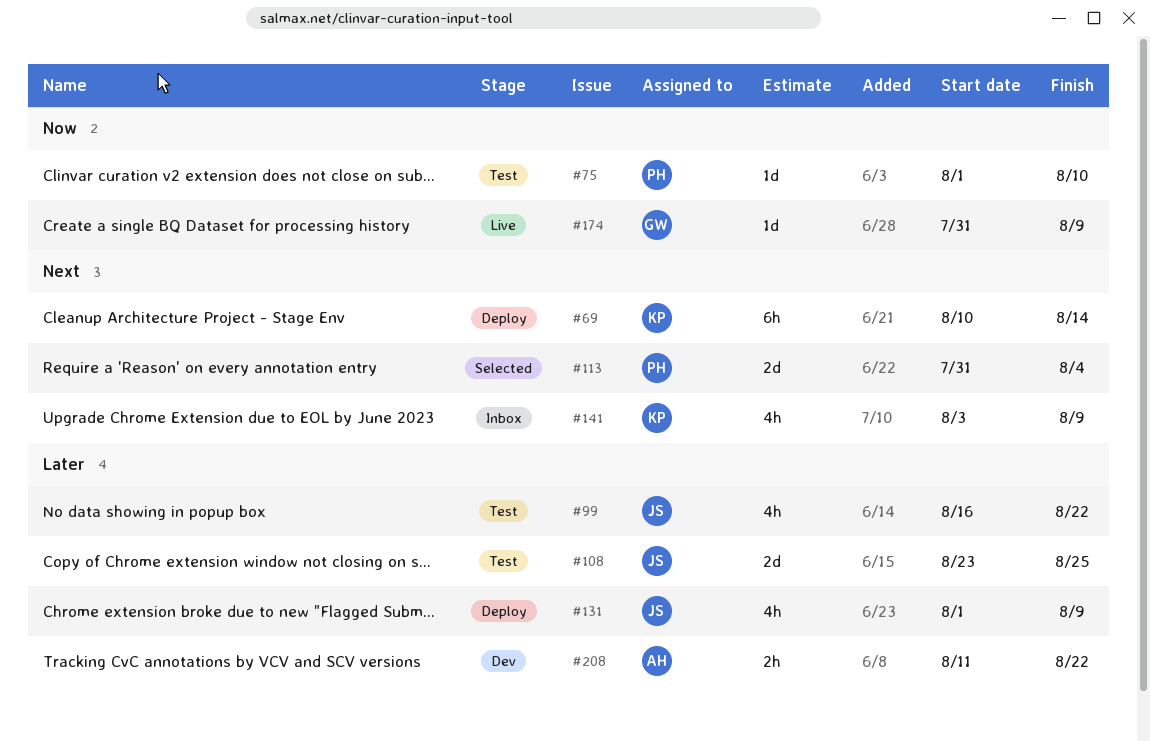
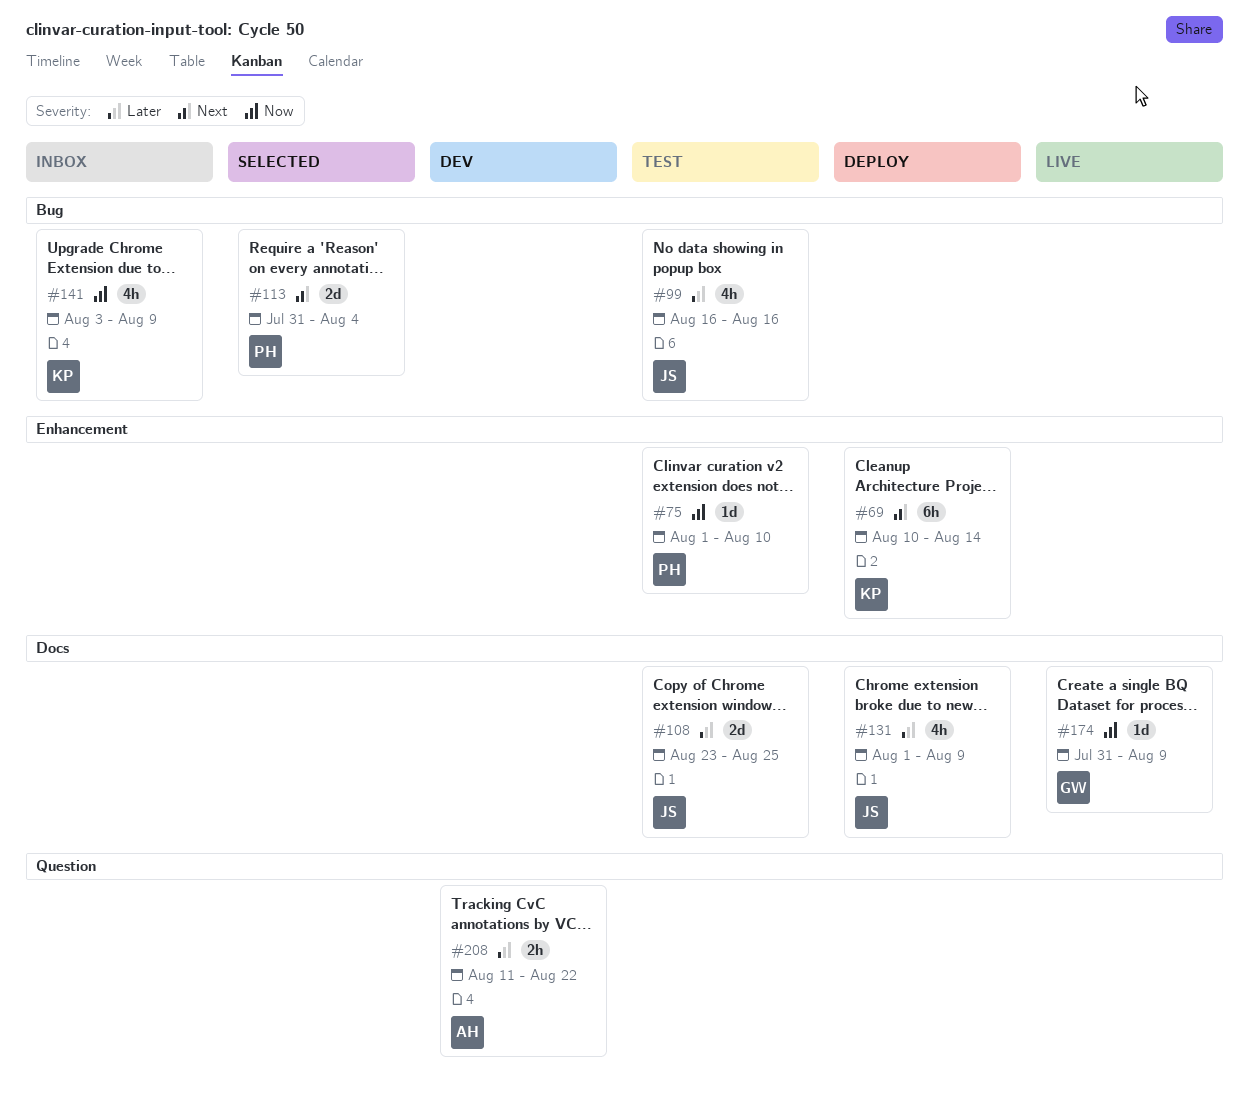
#99, due: Aug 22 -> Aug 16
#141, priority: Next -> Now

